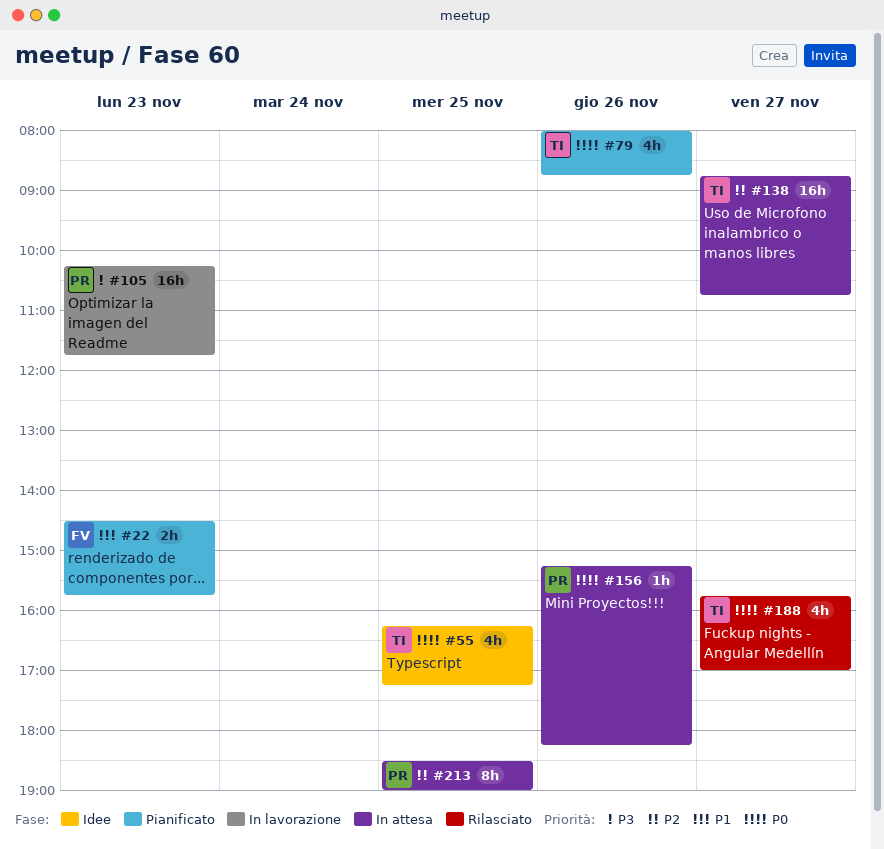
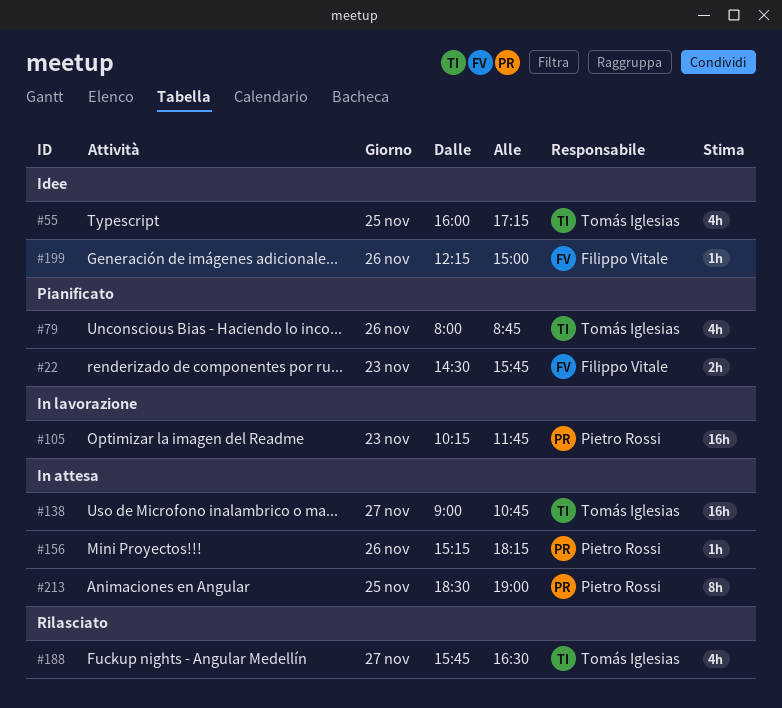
#55, begins: 16:15 -> 16:00
#138, begins: 08:45 -> 09:00
#188, ends: 17:00 -> 16:30
#199: none -> present

